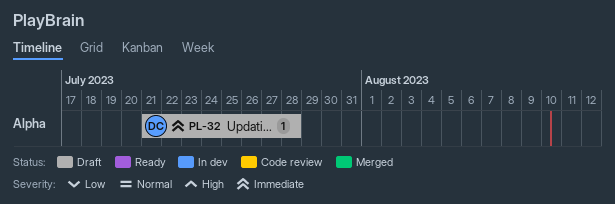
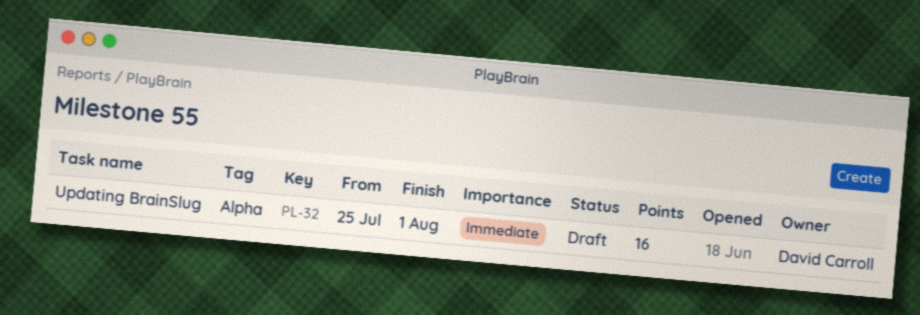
PL-32, estimate: 1 -> 16
PL-32, start: Jul 21 -> Jul 25
PL-32, due: Jul 28 -> Aug 1

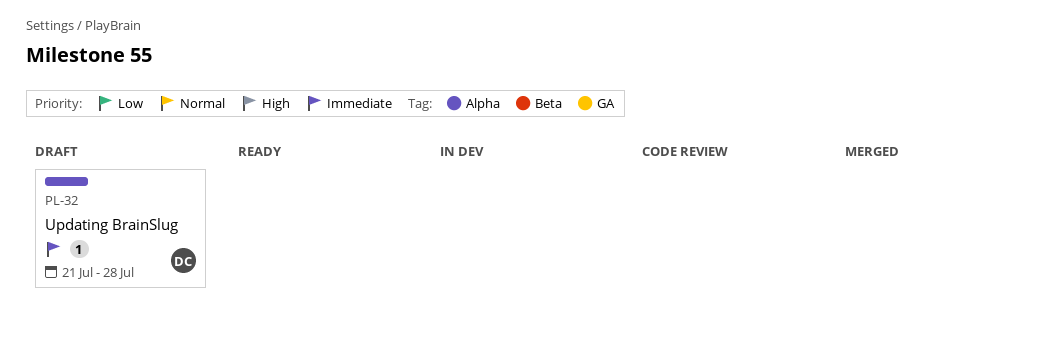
PL-32, estimate: 16 -> 1
PL-32, start: Jul 25 -> Jul 21
PL-32, due: Aug 1 -> Jul 28

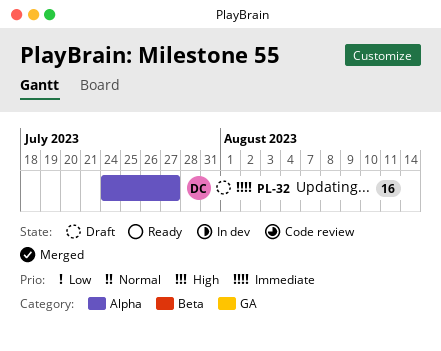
PL-32, estimate: 1 -> 16
PL-32, start: Jul 21 -> Jul 24
PL-32, due: Jul 28 -> Jul 27

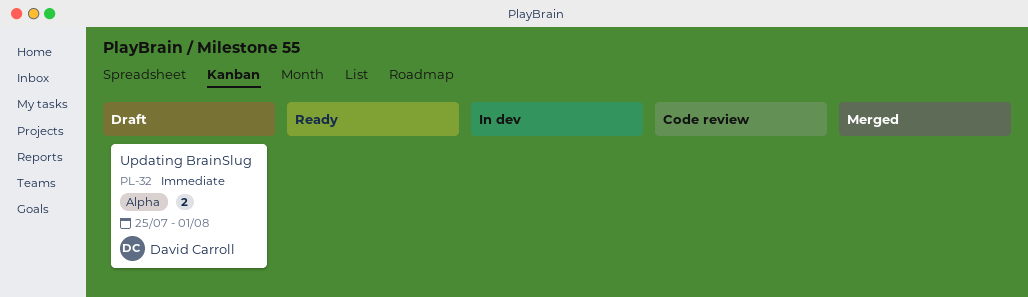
PL-32, estimate: 16 -> 2
PL-32, start: Jul 24 -> Jul 25
PL-32, due: Jul 27 -> Aug 1

